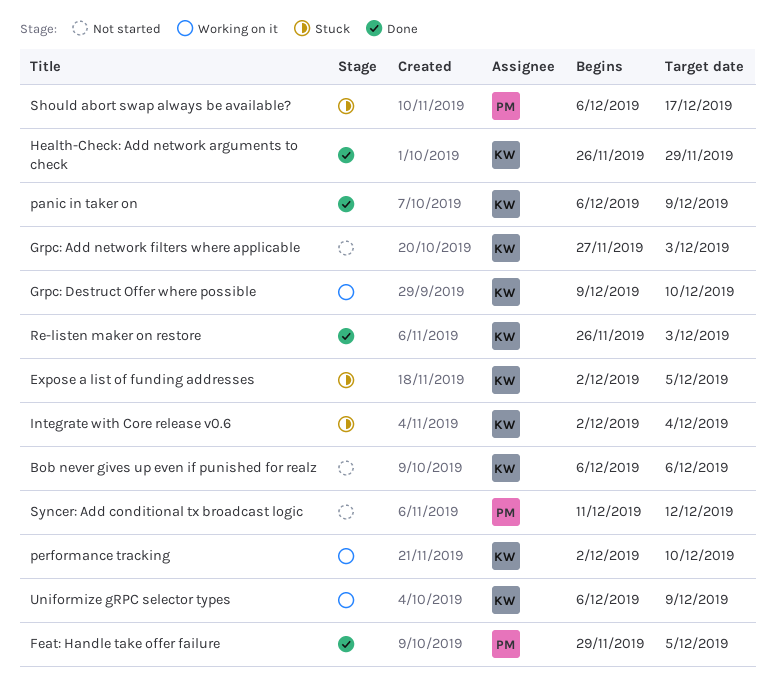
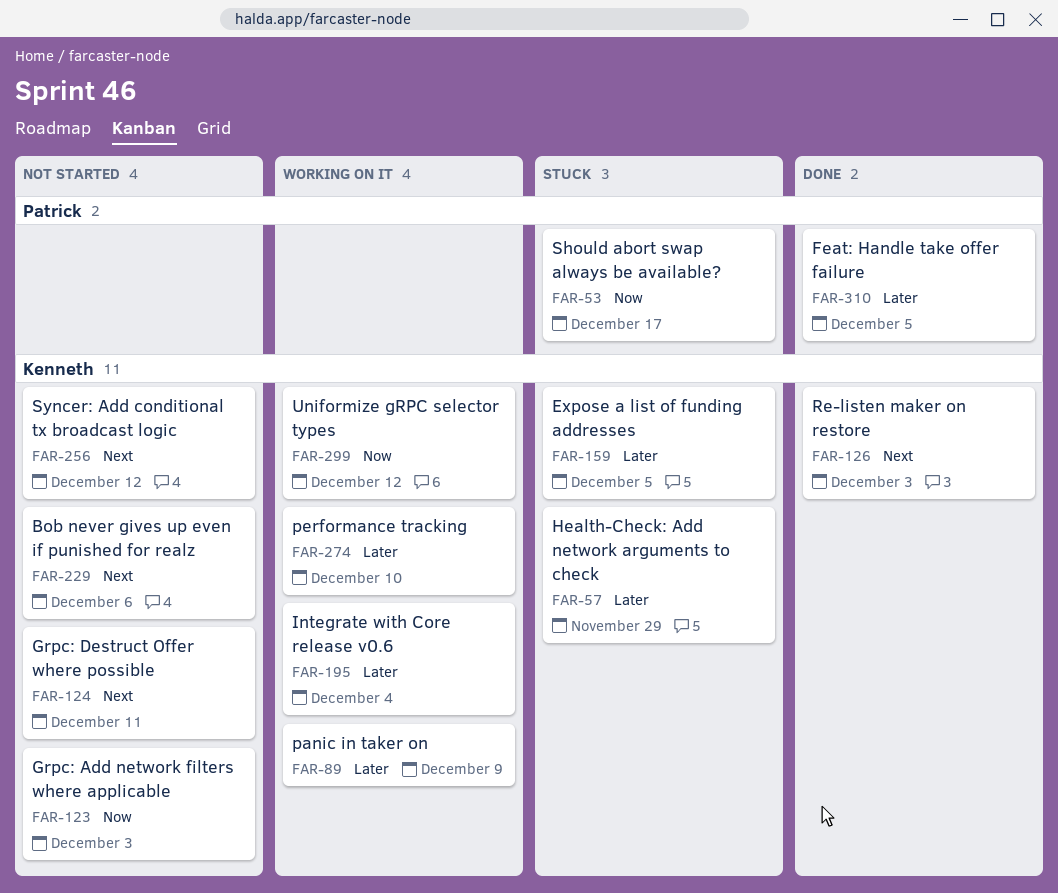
Grpc: Destruct Offer where possible, status: Working on it -> Not started
Grpc: Destruct Offer where possible, due: Dec 10 -> Dec 11
Health-Check: Add network arguments to check, status: Done -> Stuck
Integrate with Core release v0.6, status: Stuck -> Working on it
panic in taker on, status: Done -> Working on it
Syncer: Add conditional tx broadcast logic, owner: Patrick -> Kenneth
Uniformize gRPC selector types, due: Dec 9 -> Dec 12

